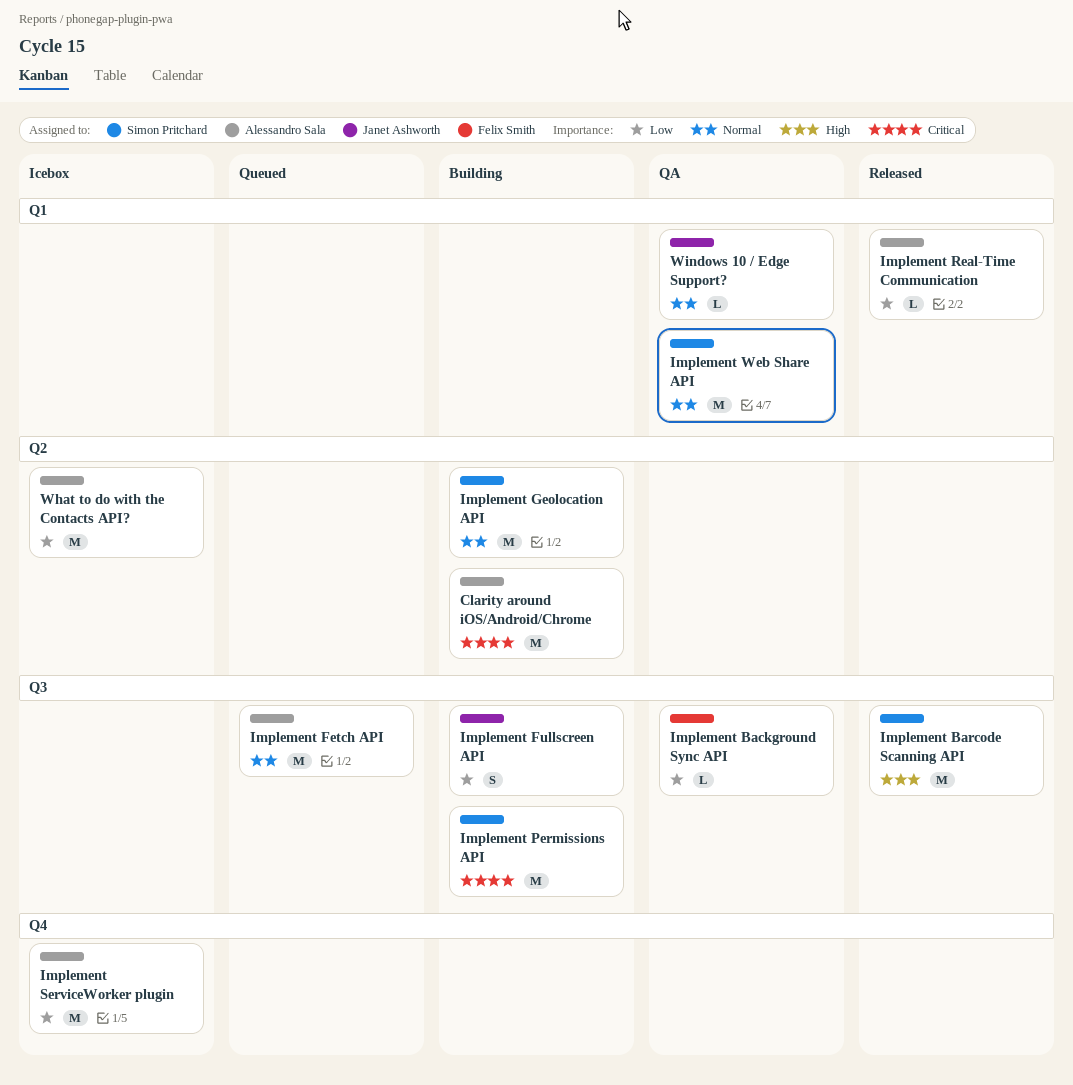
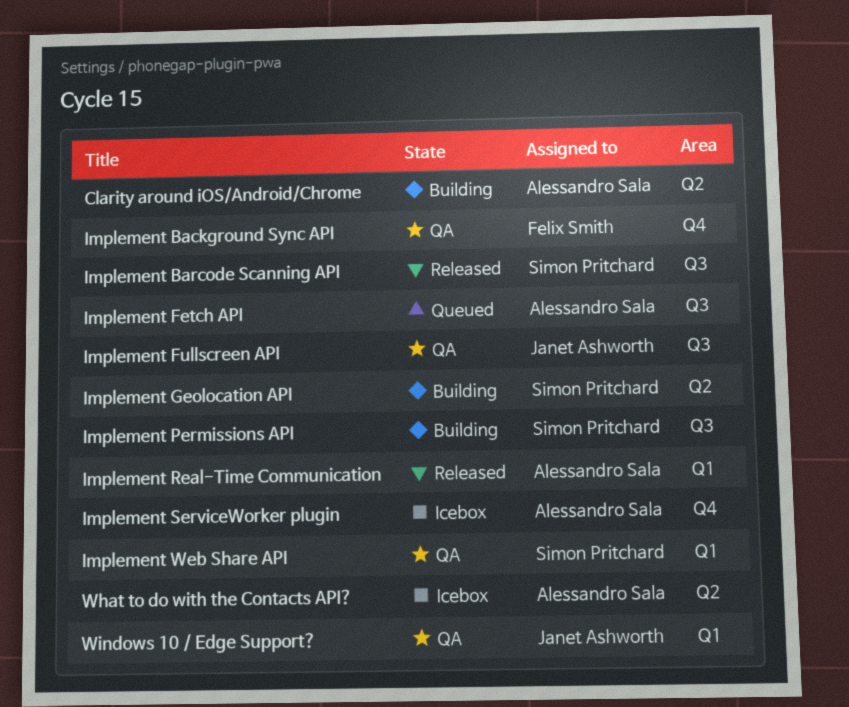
Implement Background Sync API, label: Q3 -> Q4
Implement Fullscreen API, status: Building -> QA

